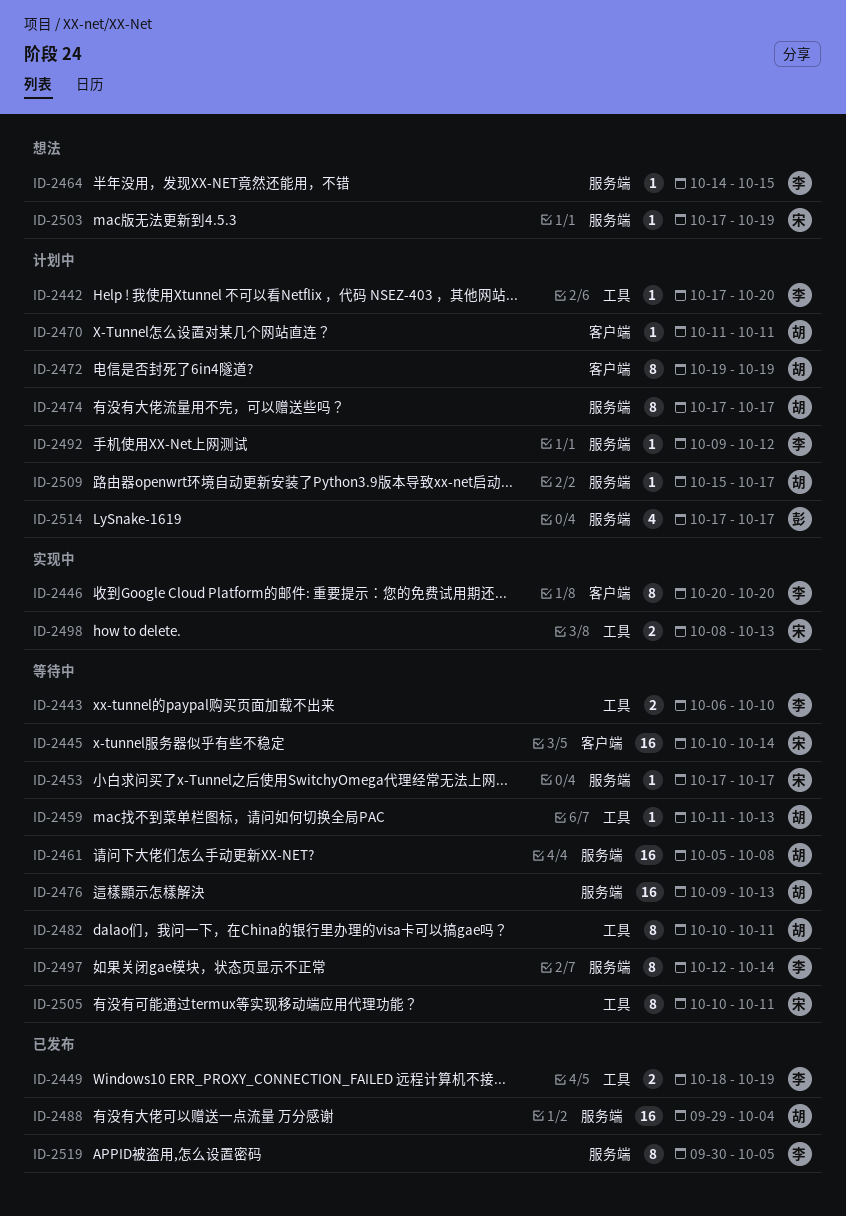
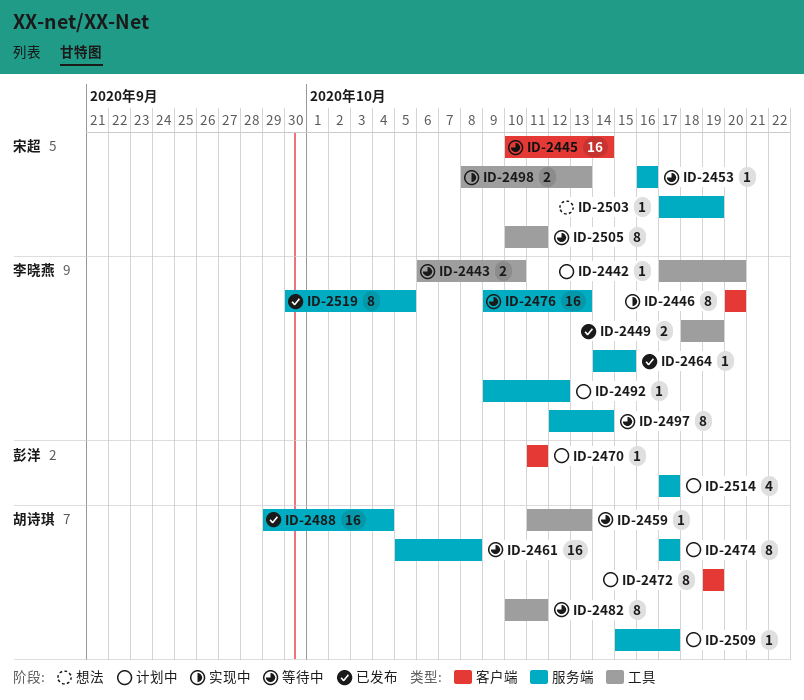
ID-2453, start: Oct 17 -> Oct 16
ID-2453, due: Oct 17 -> Oct 16
ID-2464, status: 想法 -> 已发布
ID-2470, owner: 胡诗琪 -> 彭洋
ID-2476, owner: 胡诗琪 -> 李晓燕

